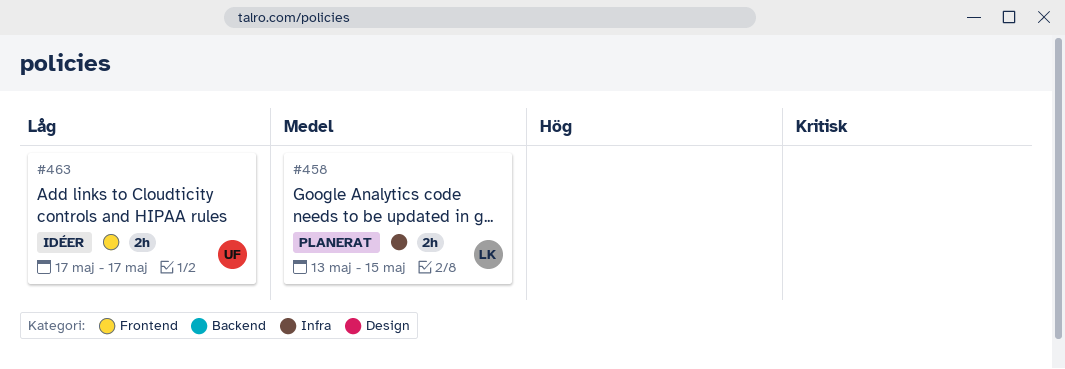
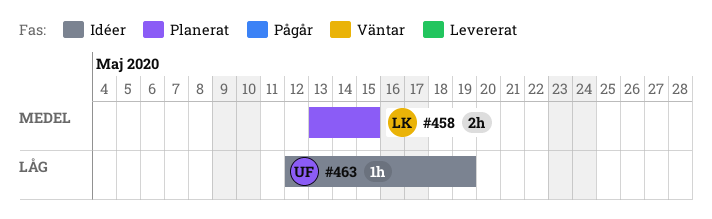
#463, estimate: 2h -> 1h
#463, start: May 17 -> May 12
#463, due: May 17 -> May 19

